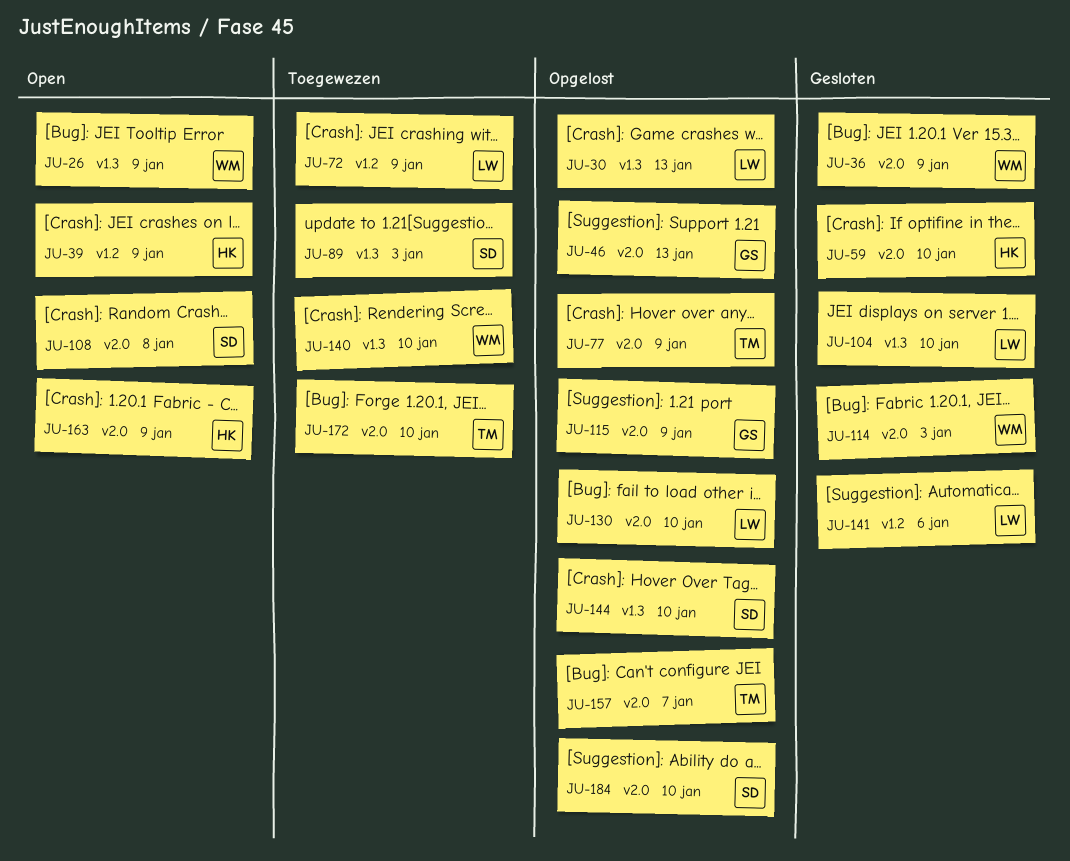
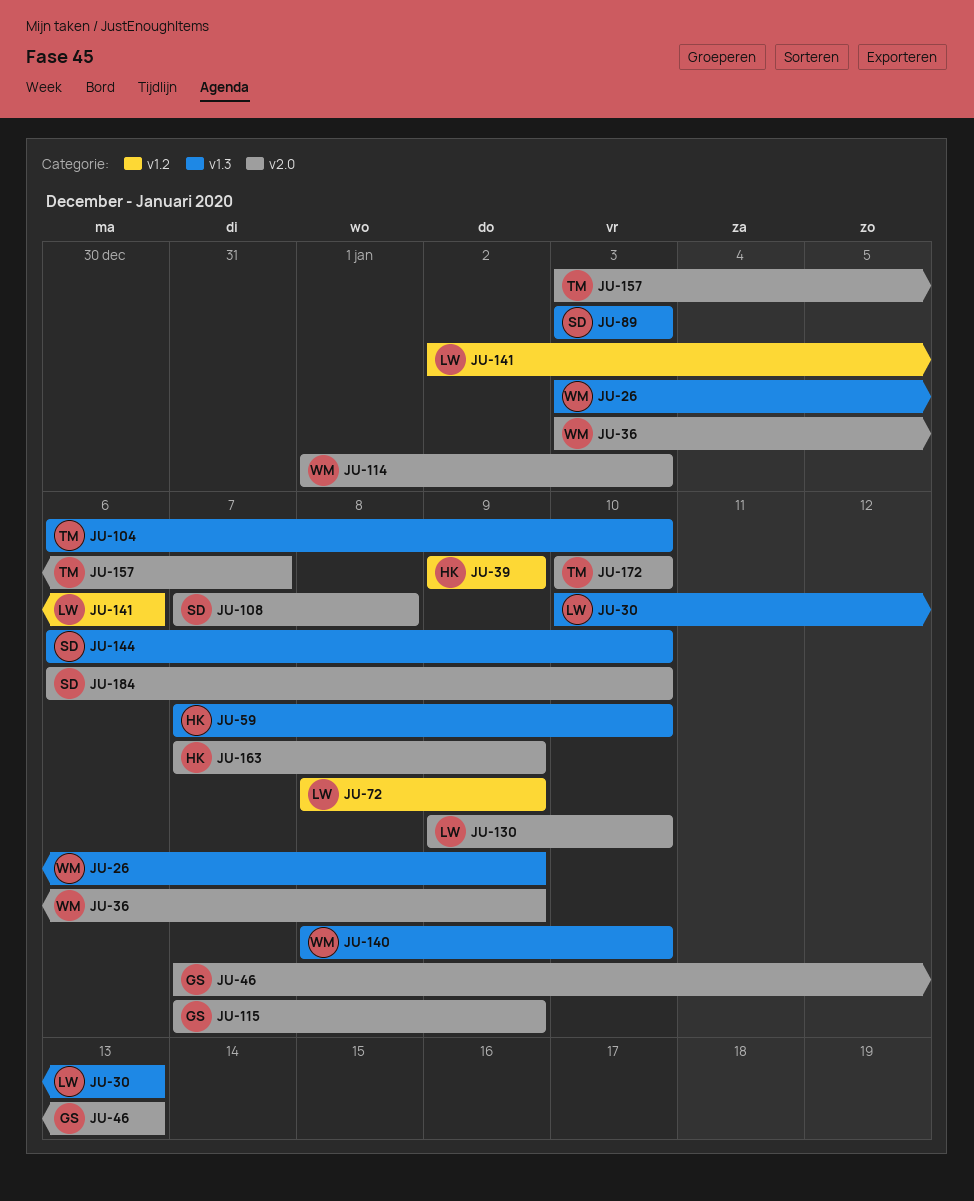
JU-59, label: v2.0 -> v1.3
JU-77: present -> none
JU-104, owner: LW -> TM

